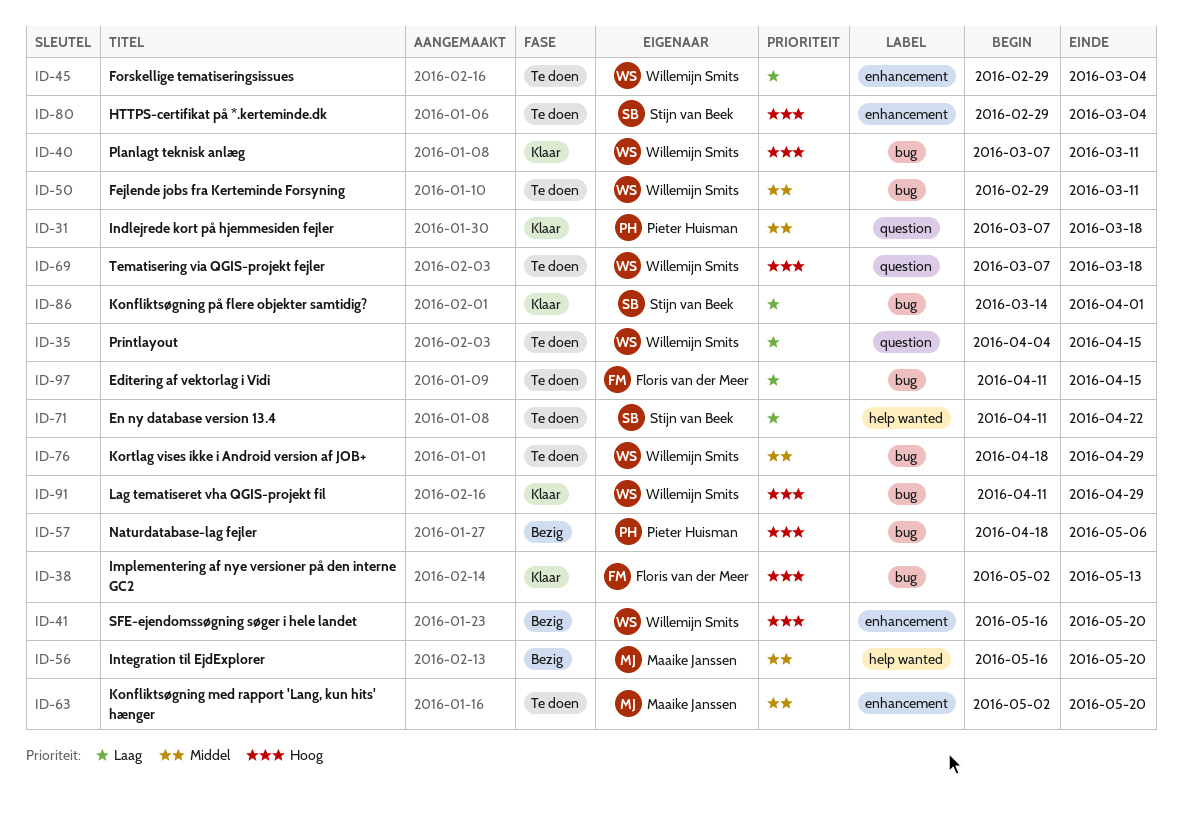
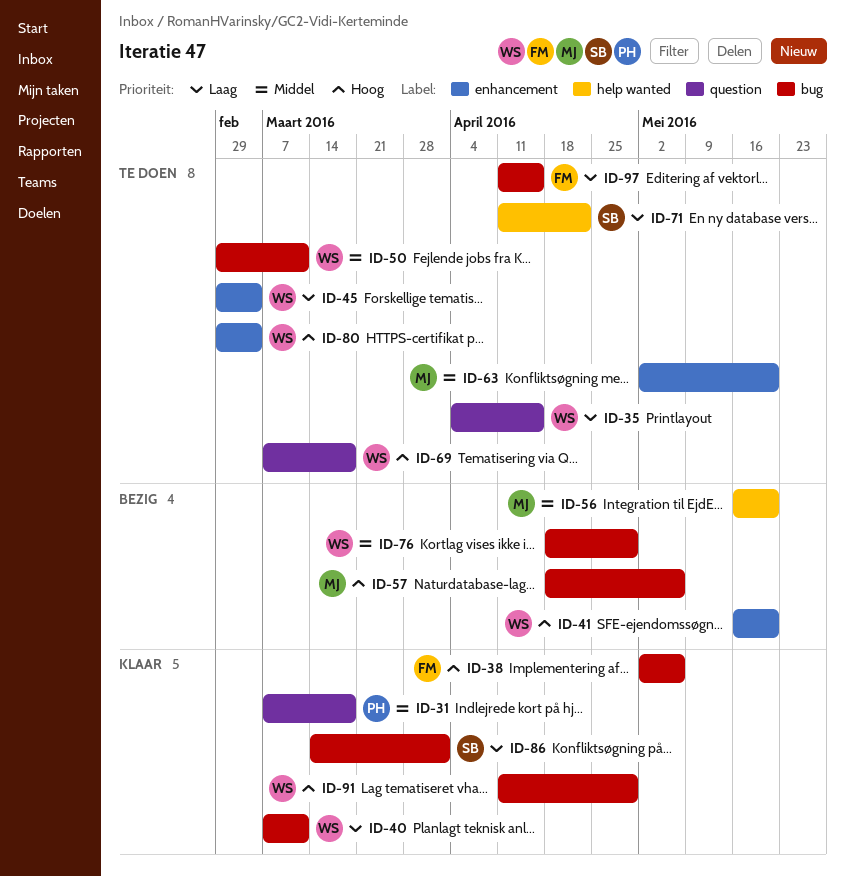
ID-38, due: May 13 -> May 6
ID-40, priority: Hoog -> Laag
ID-57, owner: Pieter Huisman -> Maaike Janssen
ID-76, status: Te doen -> Bezig
ID-80, owner: Stijn van Beek -> Willemijn Smits

